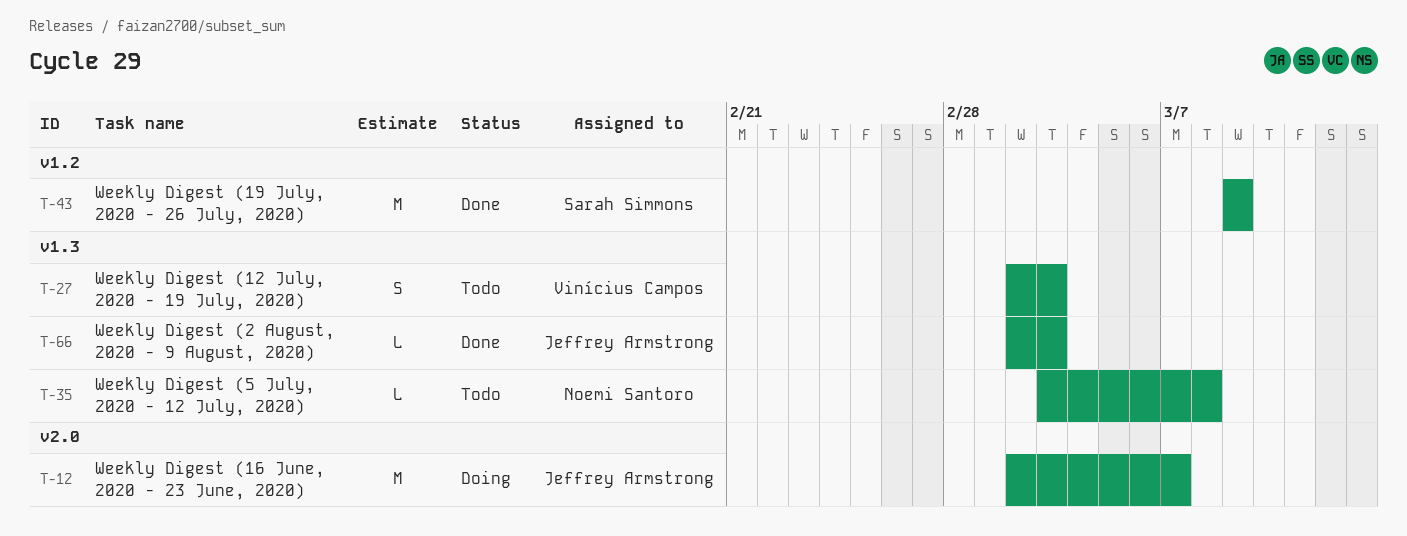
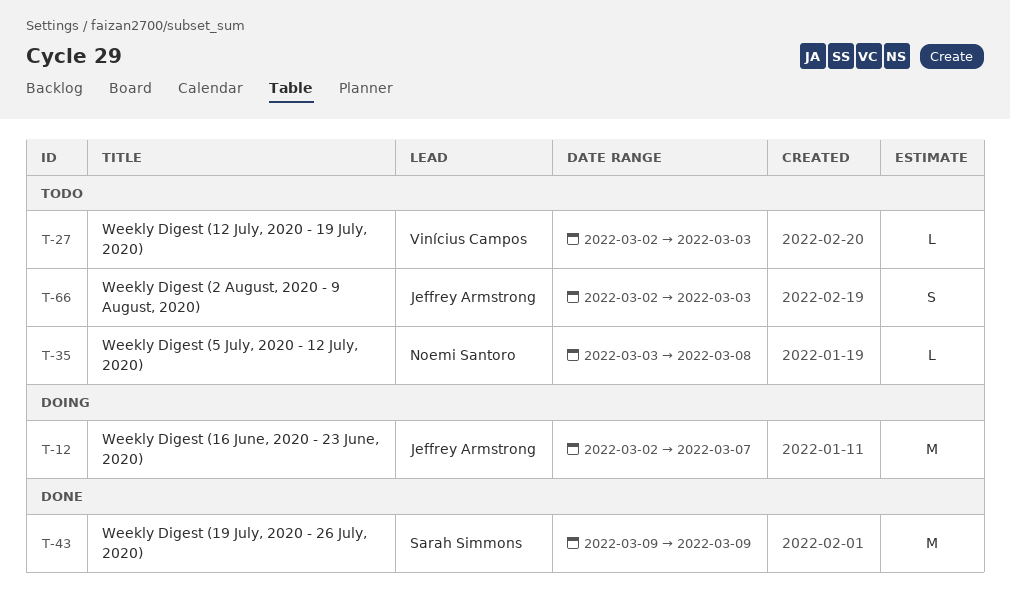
T-27, estimate: S -> L
T-66, status: Done -> Todo
T-66, estimate: L -> S

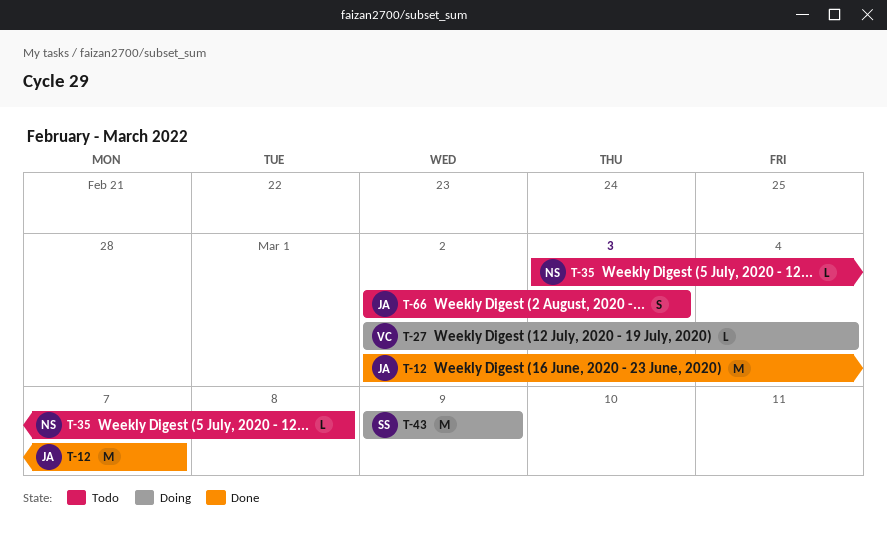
T-12, status: Doing -> Done
T-27, status: Todo -> Doing
T-27, due: Mar 3 -> Mar 4
T-43, status: Done -> Doing

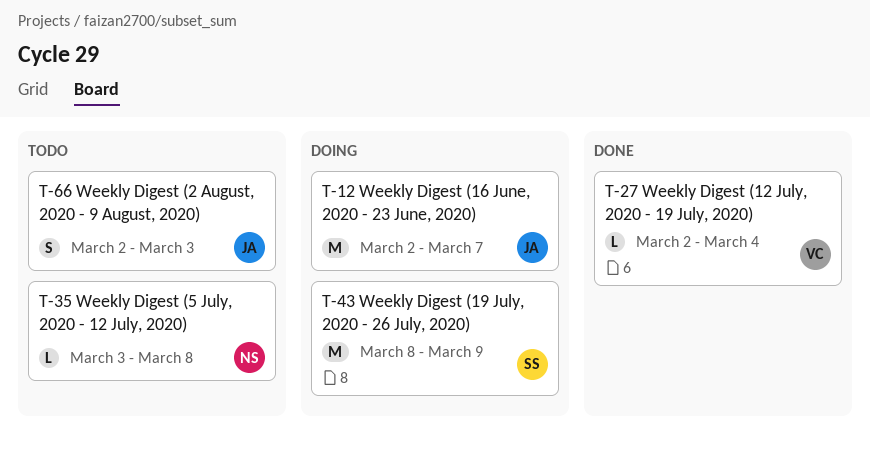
T-12, status: Done -> Doing
T-27, status: Doing -> Done
T-43, start: Mar 9 -> Mar 8

